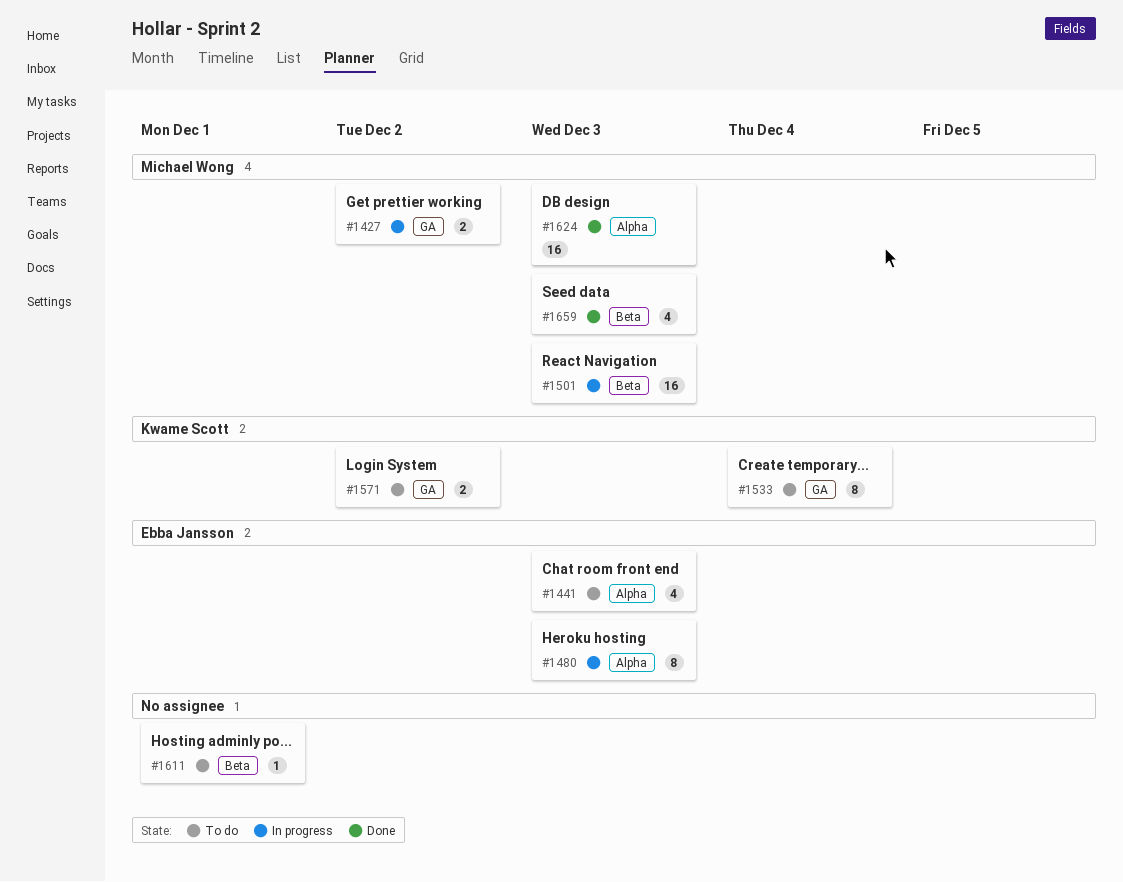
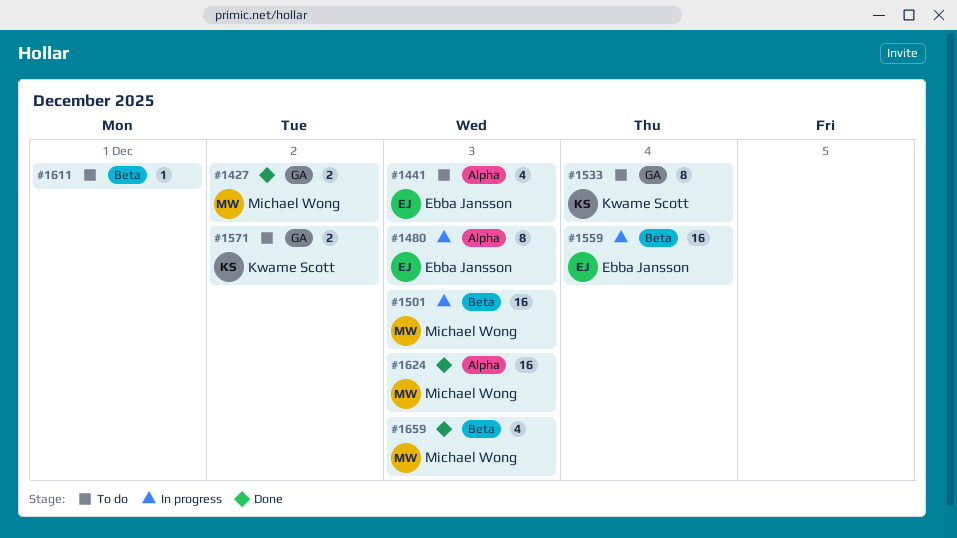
#1427, status: In progress -> Done
#1559: none -> present

